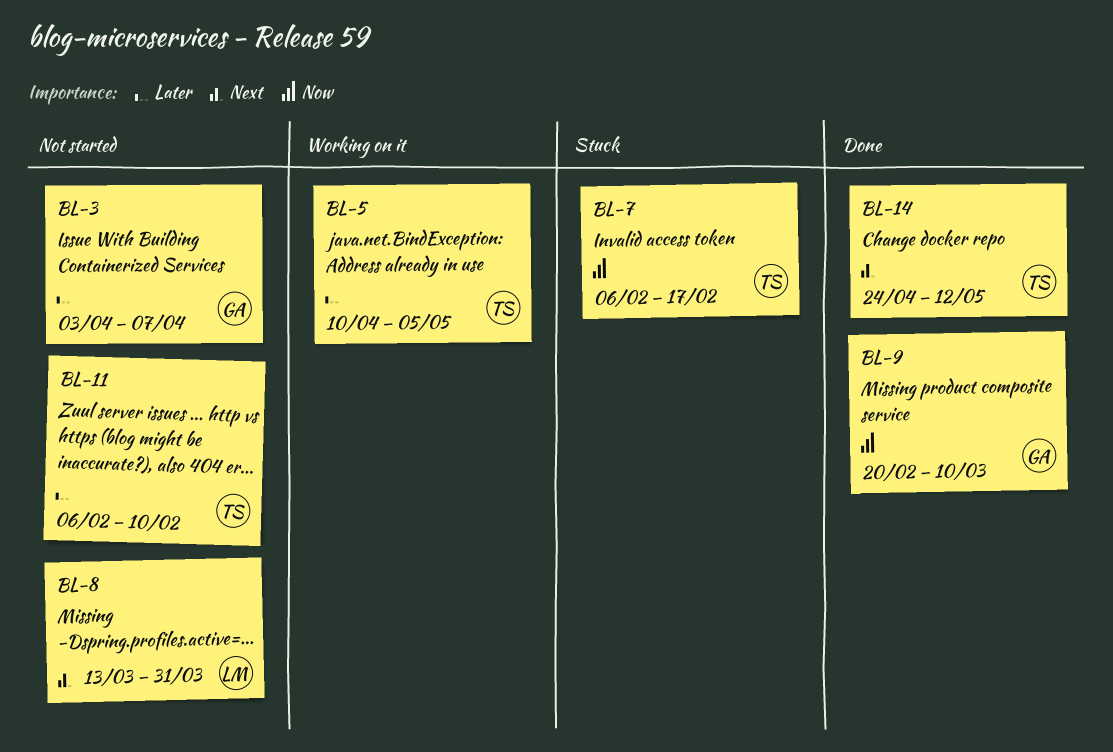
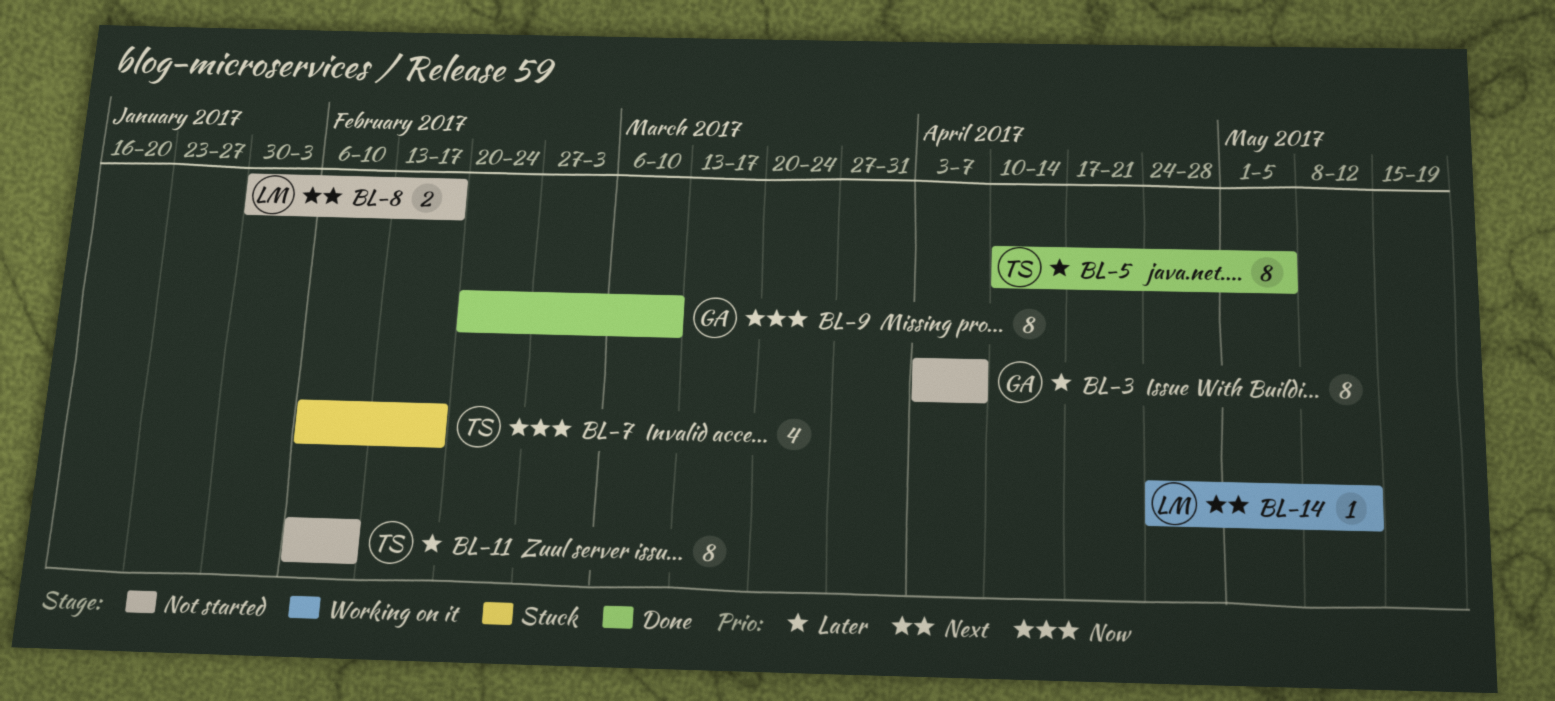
BL-5, status: Working on it -> Done
BL-8, start: Mar 13 -> Jan 30
BL-8, due: Mar 31 -> Feb 17
BL-14, status: Done -> Working on it
BL-14, owner: TS -> LM

